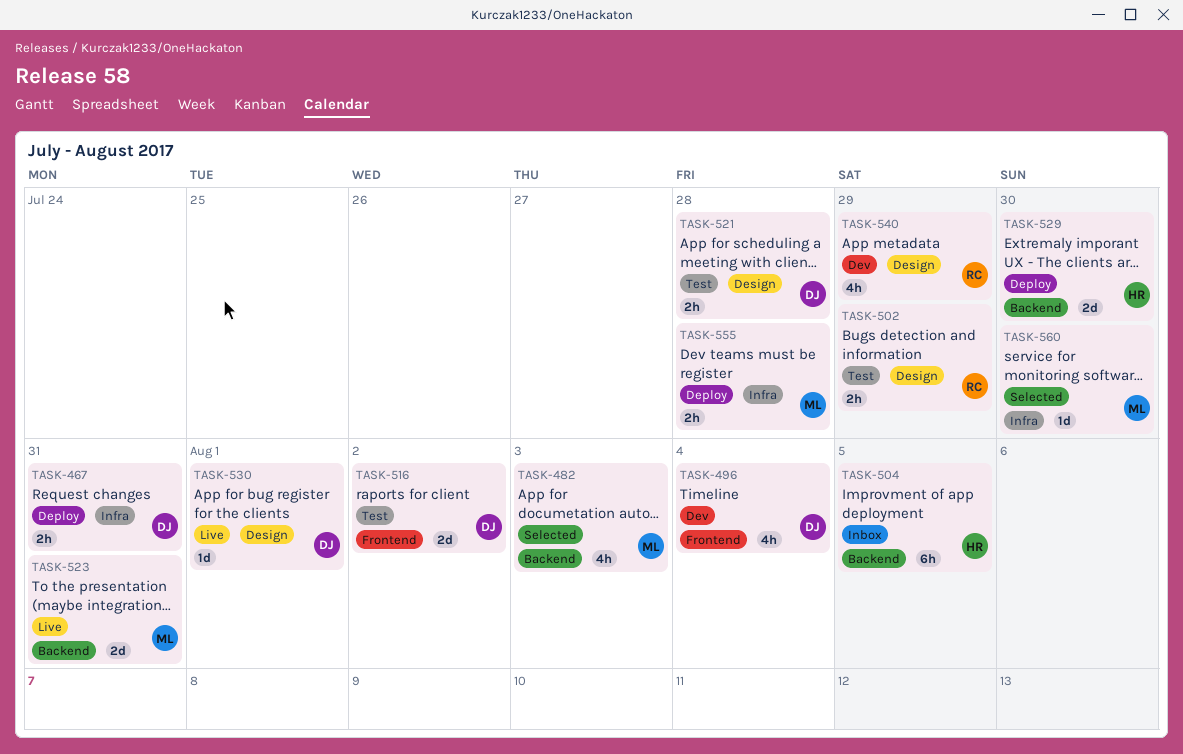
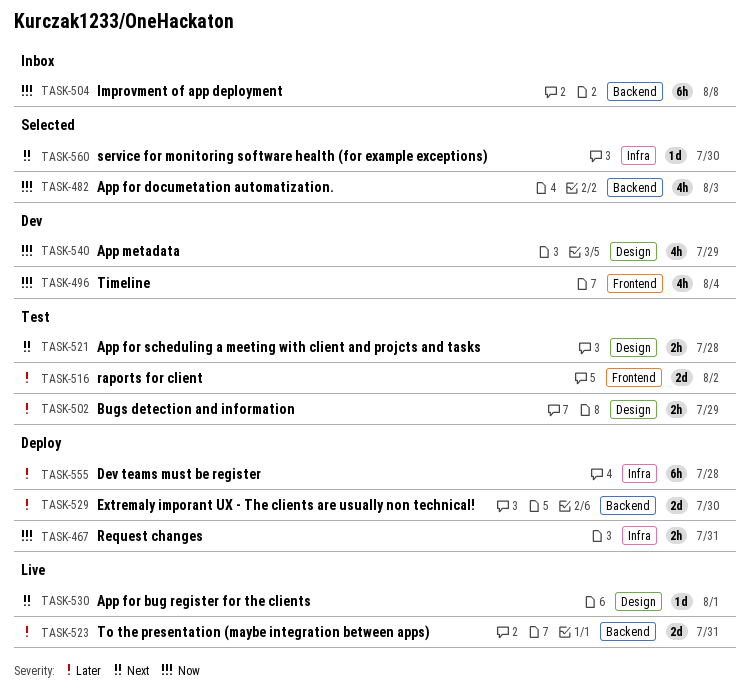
TASK-504, due: Aug 5 -> Aug 8
TASK-555, estimate: 2h -> 6h

